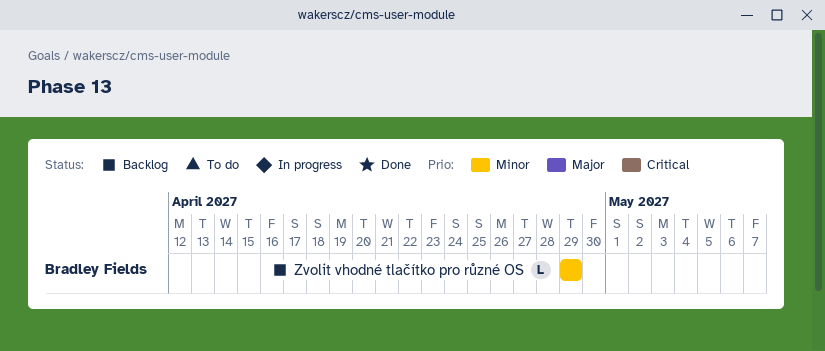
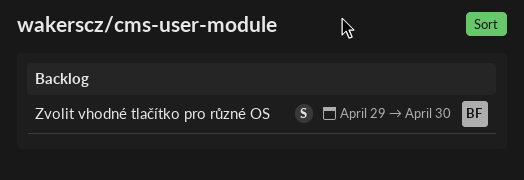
Zvolit vhodné tlačítko pro různé OS, estimate: L -> S
Zvolit vhodné tlačítko pro různé OS, due: Apr 29 -> Apr 30

